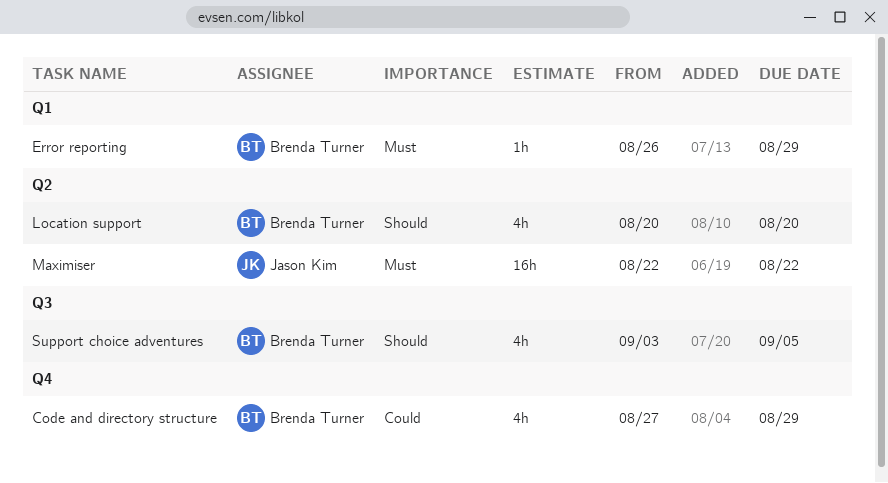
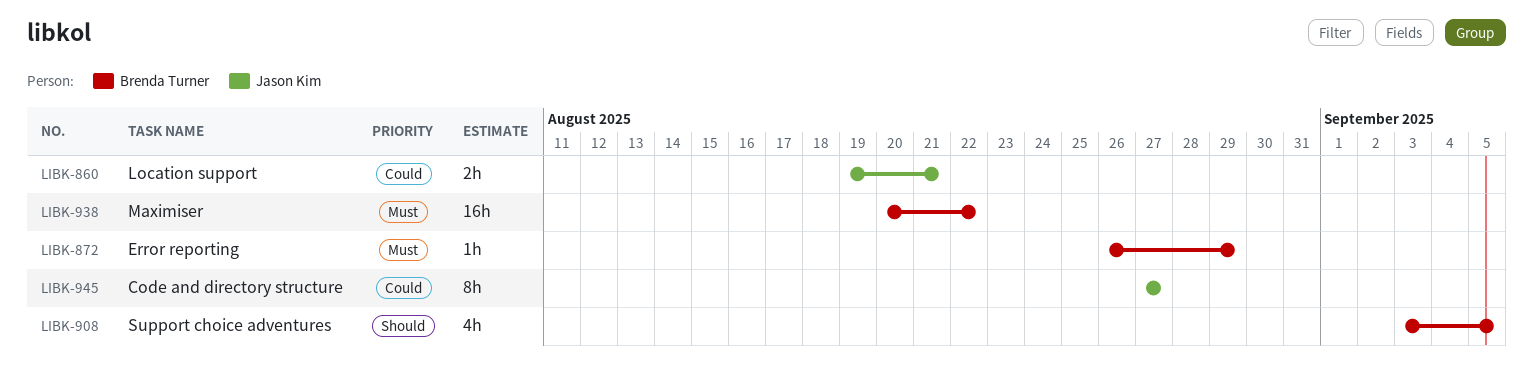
Code and directory structure, owner: Brenda Turner -> Jason Kim
Code and directory structure, estimate: 4h -> 8h
Code and directory structure, due: Aug 29 -> Aug 27
Location support, owner: Brenda Turner -> Jason Kim
Location support, priority: Should -> Could
Location support, estimate: 4h -> 2h
Location support, start: Aug 20 -> Aug 19
Location support, due: Aug 20 -> Aug 21
Maximiser, owner: Jason Kim -> Brenda Turner
Maximiser, start: Aug 22 -> Aug 20

